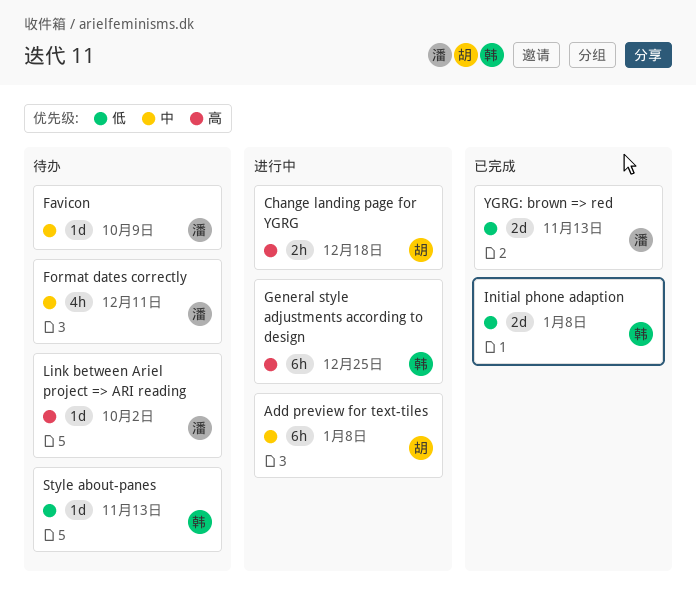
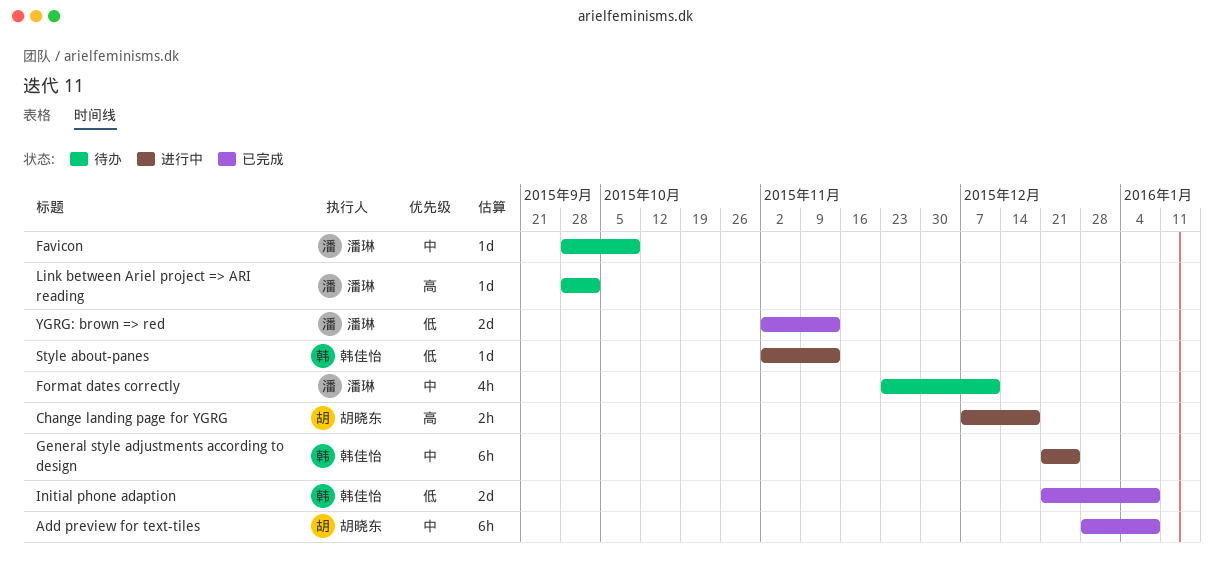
Add preview for text-tiles, status: 进行中 -> 已完成
General style adjustments according to design, priority: 高 -> 中
Style about-panes, status: 待办 -> 进行中

